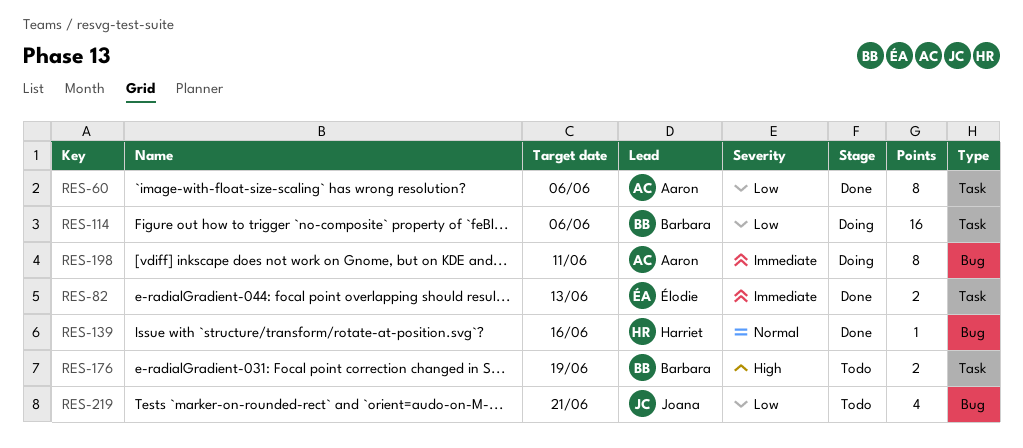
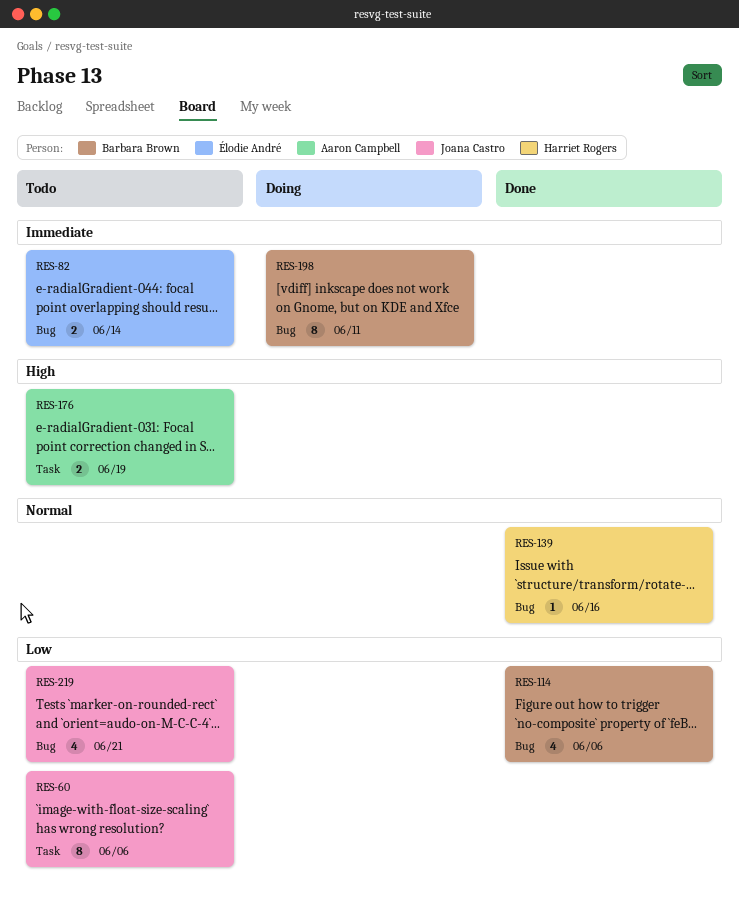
RES-60, status: Done -> Todo
RES-60, owner: Aaron Campbell -> Joana Castro
RES-82, status: Done -> Todo
RES-82, label: Task -> Bug
RES-82, due: Jun 13 -> Jun 14
RES-114, status: Doing -> Done
RES-114, label: Task -> Bug
RES-114, estimate: 16 -> 4
RES-176, owner: Barbara Brown -> Aaron Campbell
RES-198, owner: Aaron Campbell -> Barbara Brown

